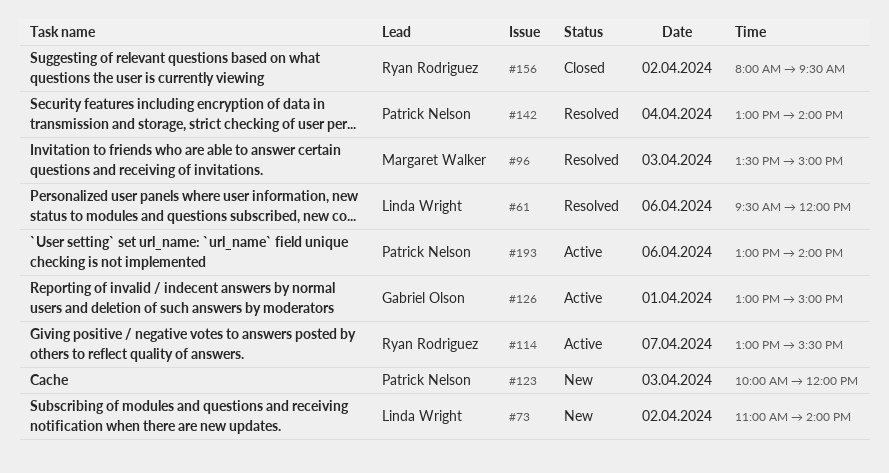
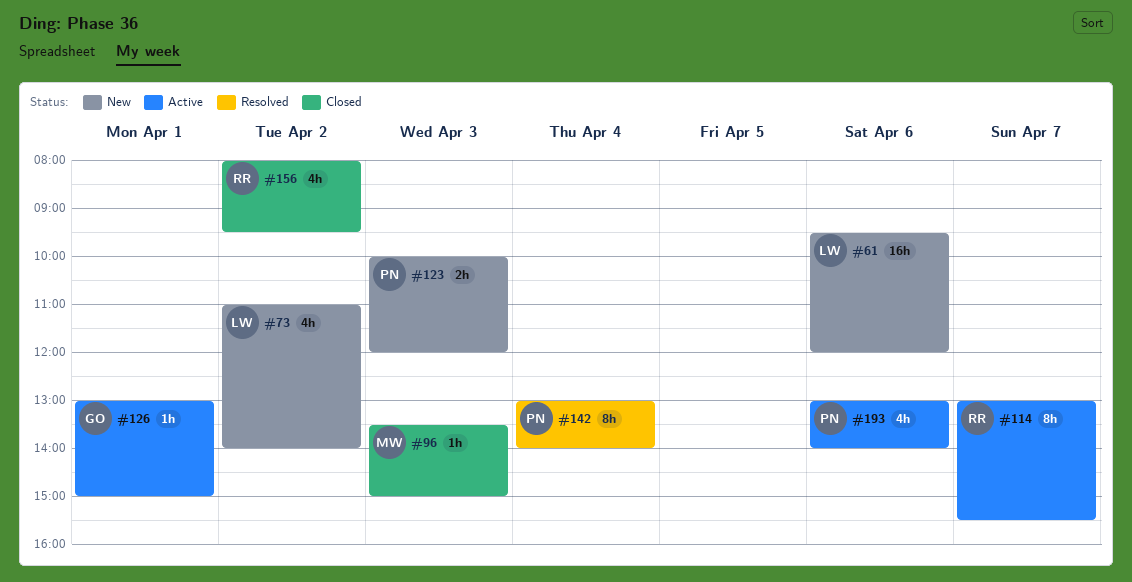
#61, status: Resolved -> New
#96, status: Resolved -> Closed

